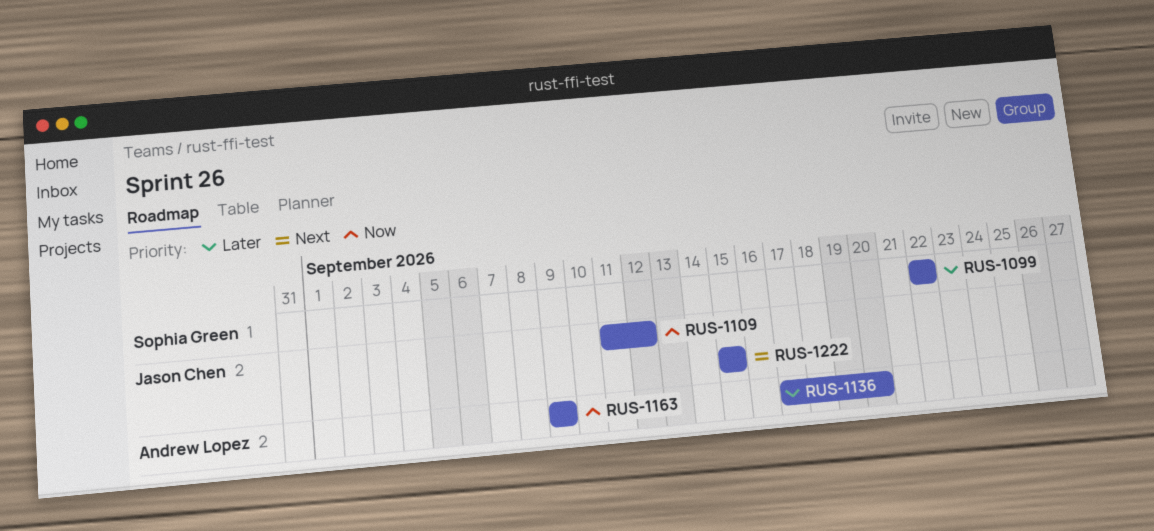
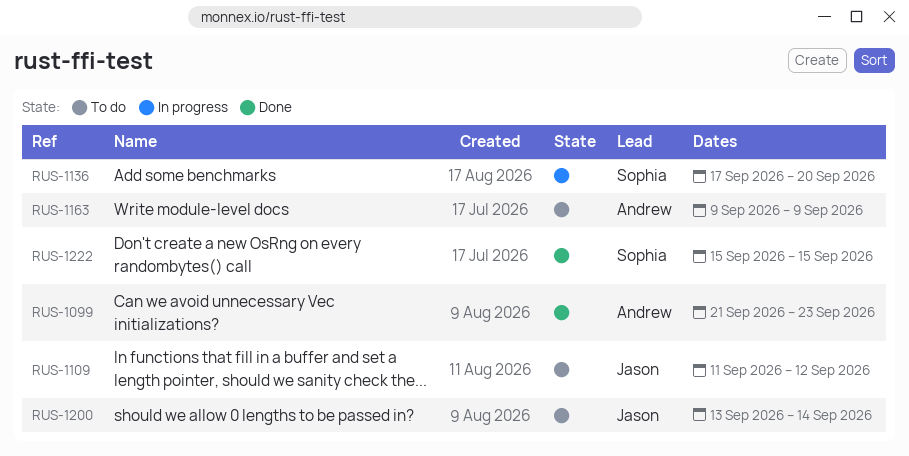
RUS-1099, owner: Sophia Green -> Andrew Lopez
RUS-1099, start: Sep 22 -> Sep 21
RUS-1099, due: Sep 22 -> Sep 23
RUS-1136, owner: Andrew Lopez -> Sophia Green
RUS-1200: none -> present
RUS-1222, owner: Jason Chen -> Sophia Green

